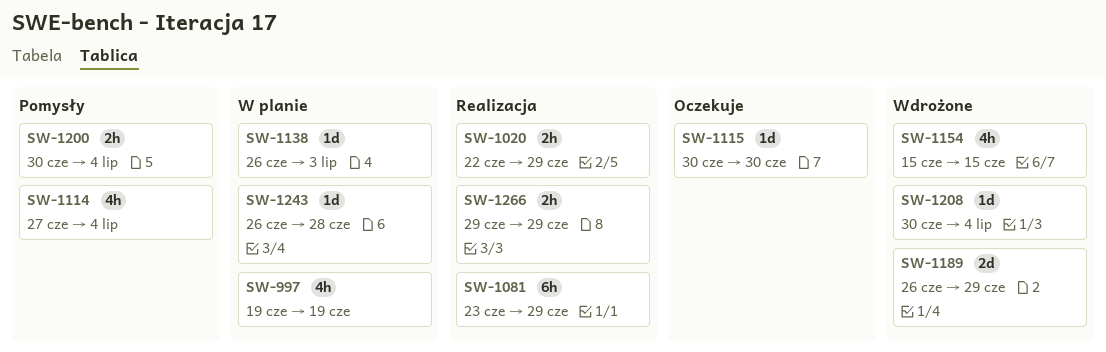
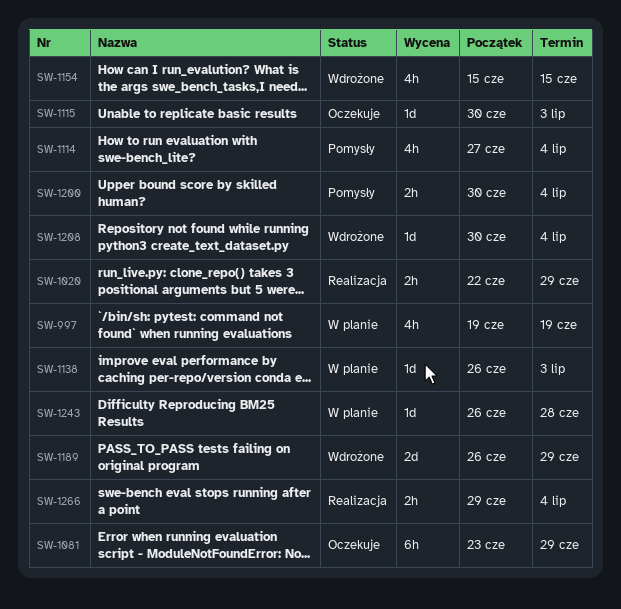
SW-1081, status: Realizacja -> Oczekuje
SW-1115, due: Jun 30 -> Jul 3
SW-1266, due: Jun 29 -> Jul 4

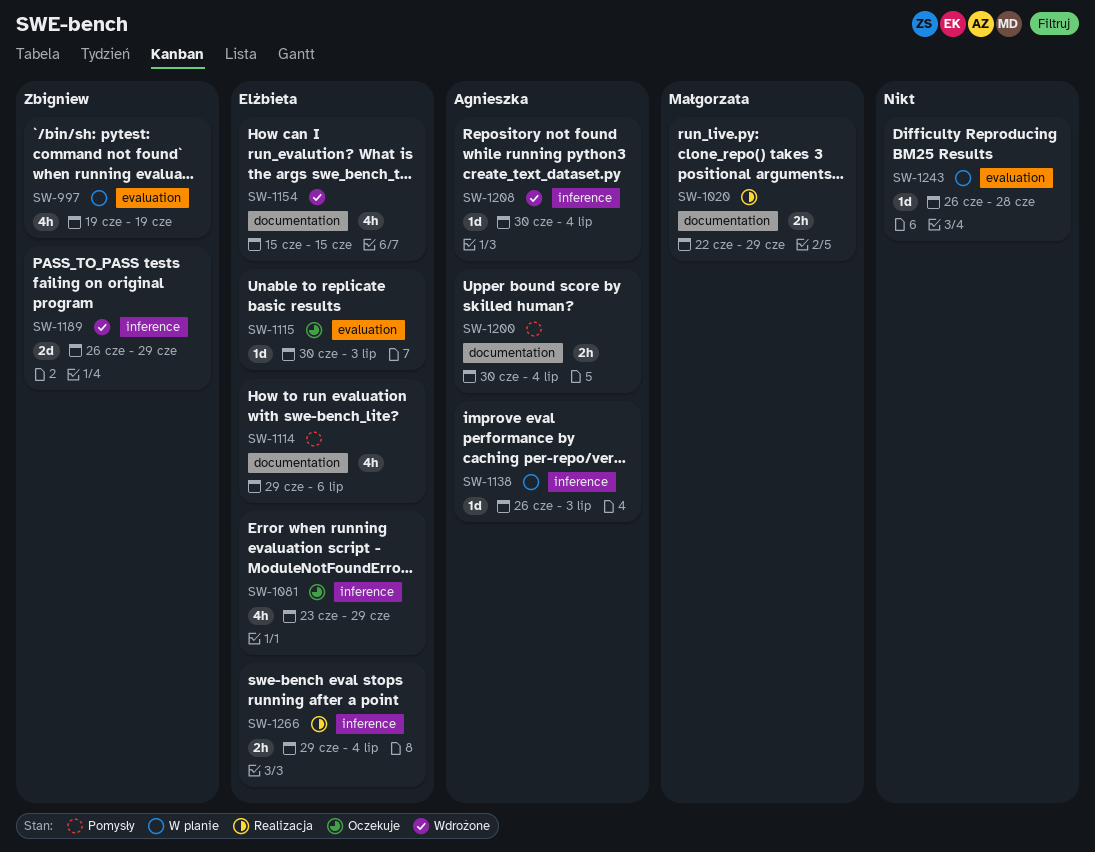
SW-1081, estimate: 6h -> 4h
SW-1114, start: Jun 27 -> Jun 29
SW-1114, due: Jul 4 -> Jul 6

